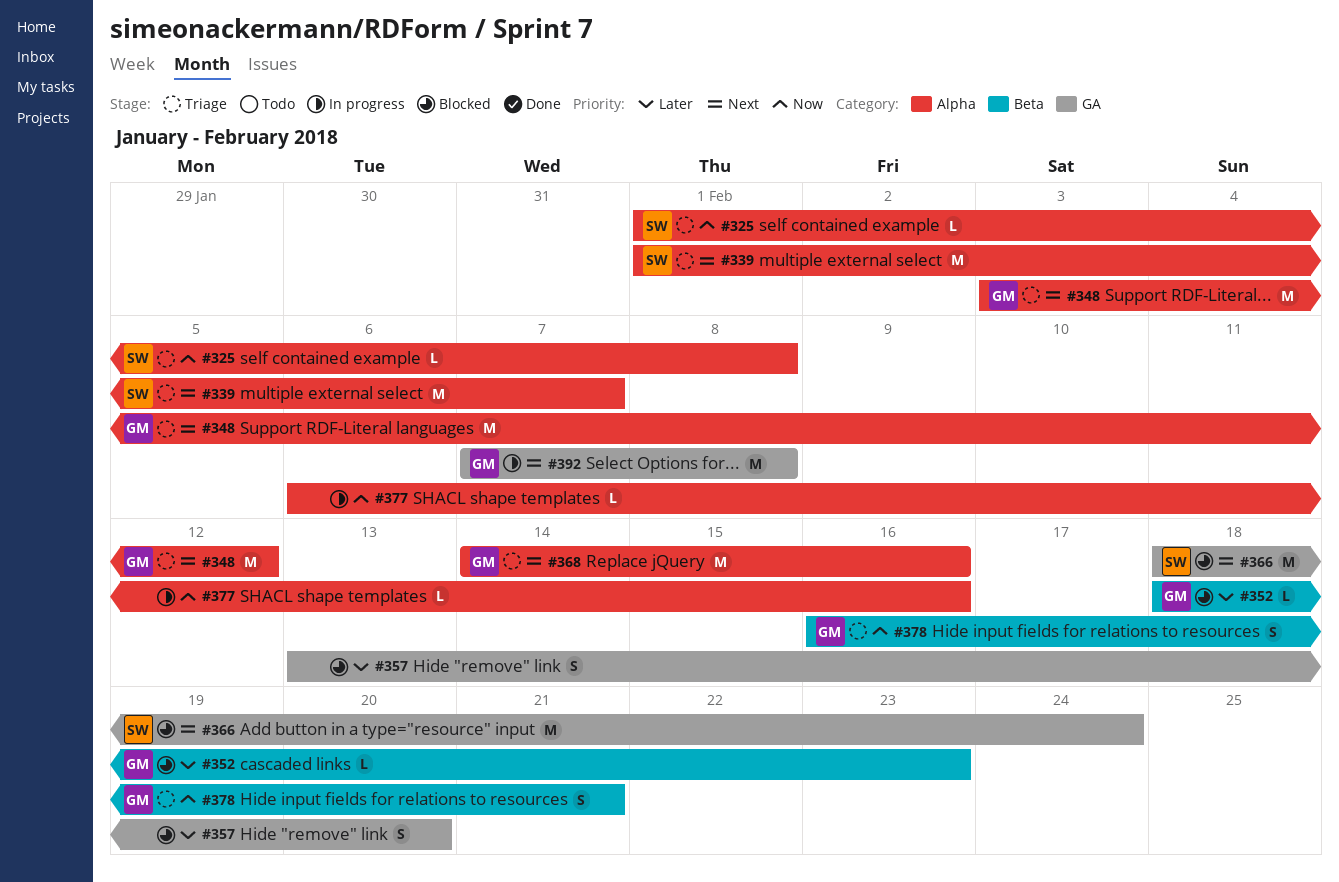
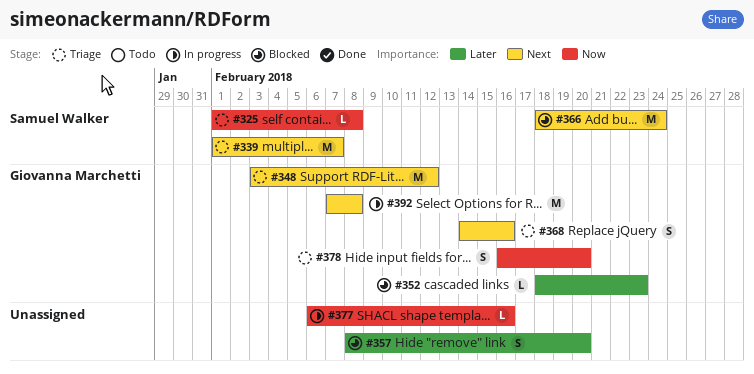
#357, start: Feb 13 -> Feb 8
#368, estimate: M -> S
#378, due: Feb 21 -> Feb 20

